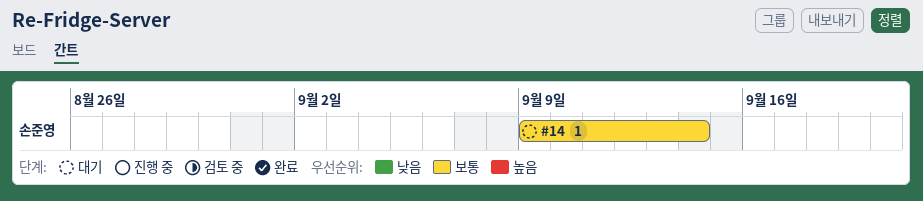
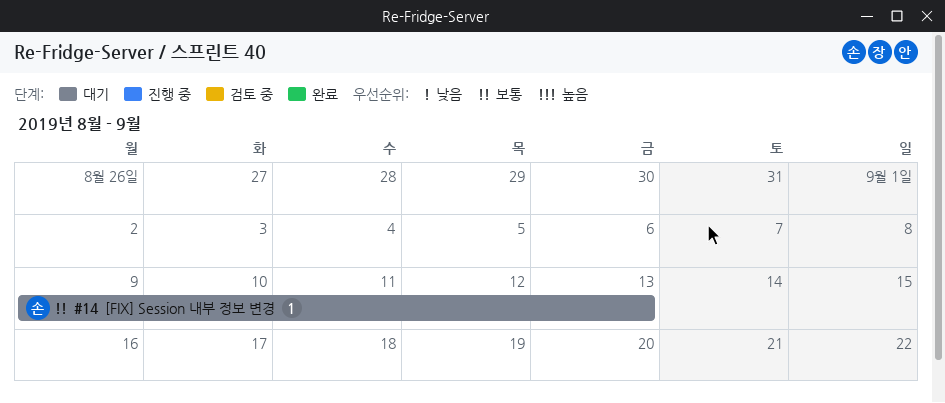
#14, due: Sep 14 -> Sep 13

